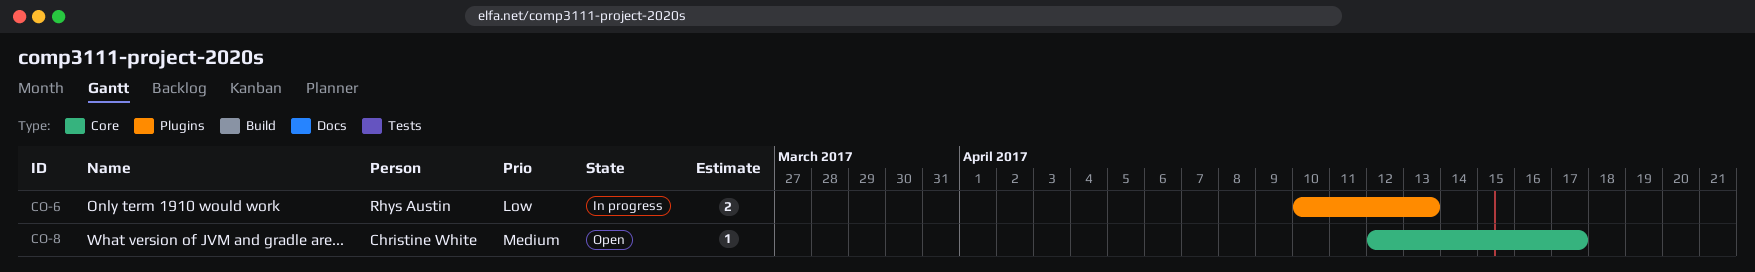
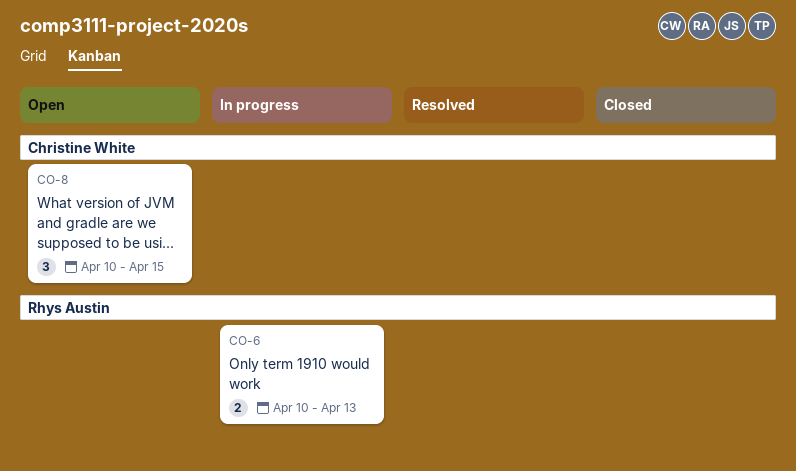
CO-8, estimate: 1 -> 3
CO-8, start: Apr 12 -> Apr 10
CO-8, due: Apr 17 -> Apr 15

